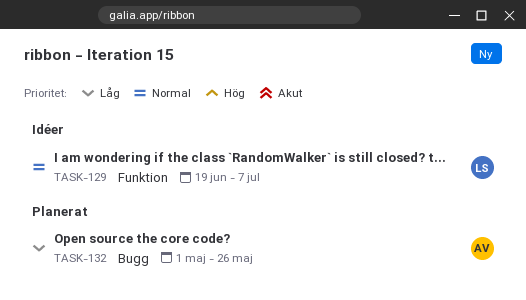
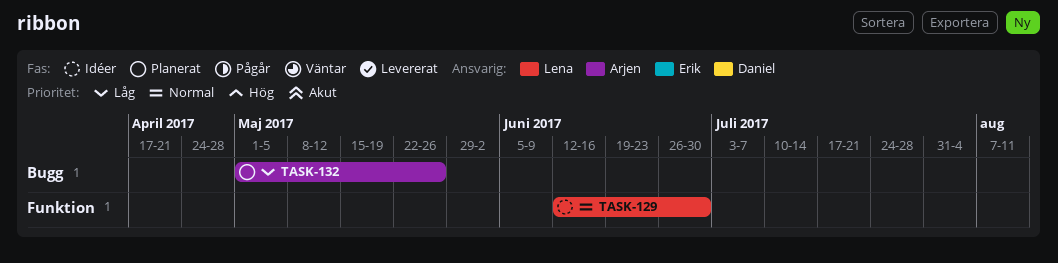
TASK-129, start: Jun 19 -> Jun 12
TASK-129, due: Jul 7 -> Jun 30

